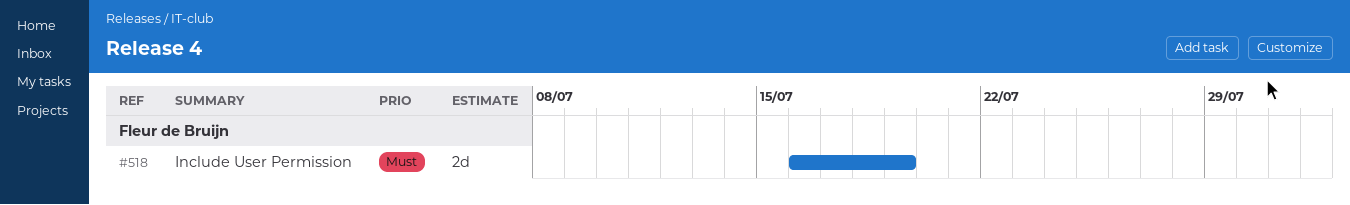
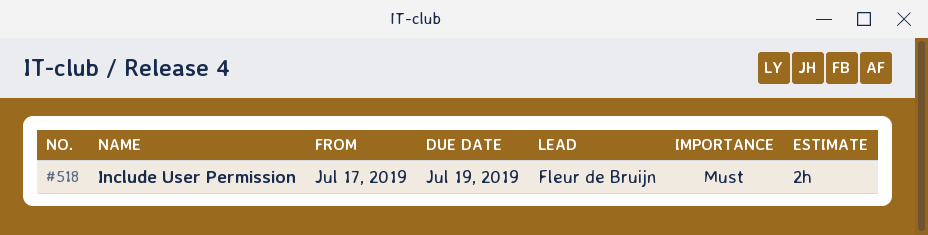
#518, estimate: 2d -> 2h
#518, start: Jul 16 -> Jul 17

